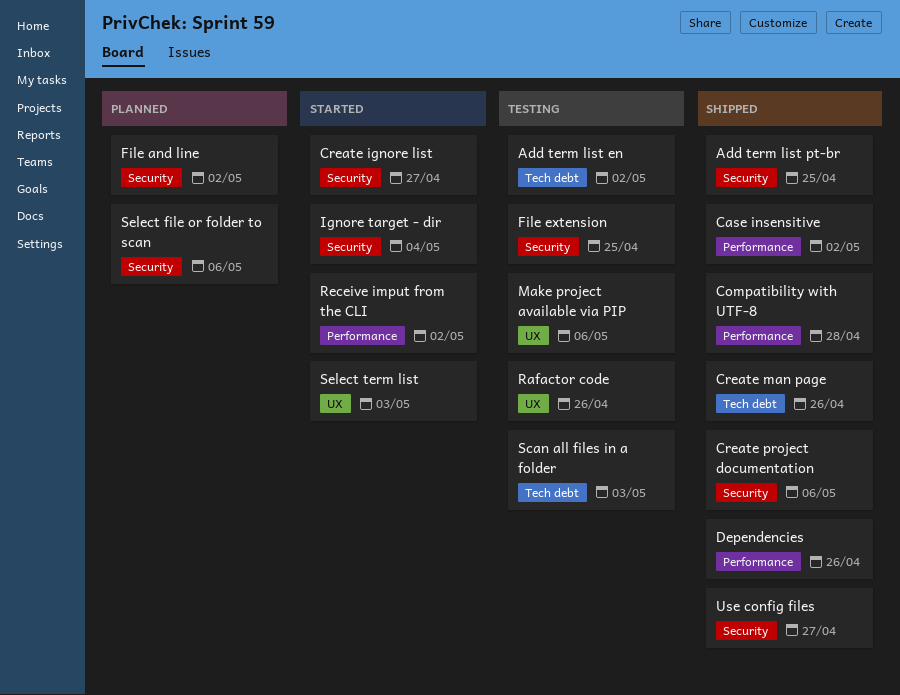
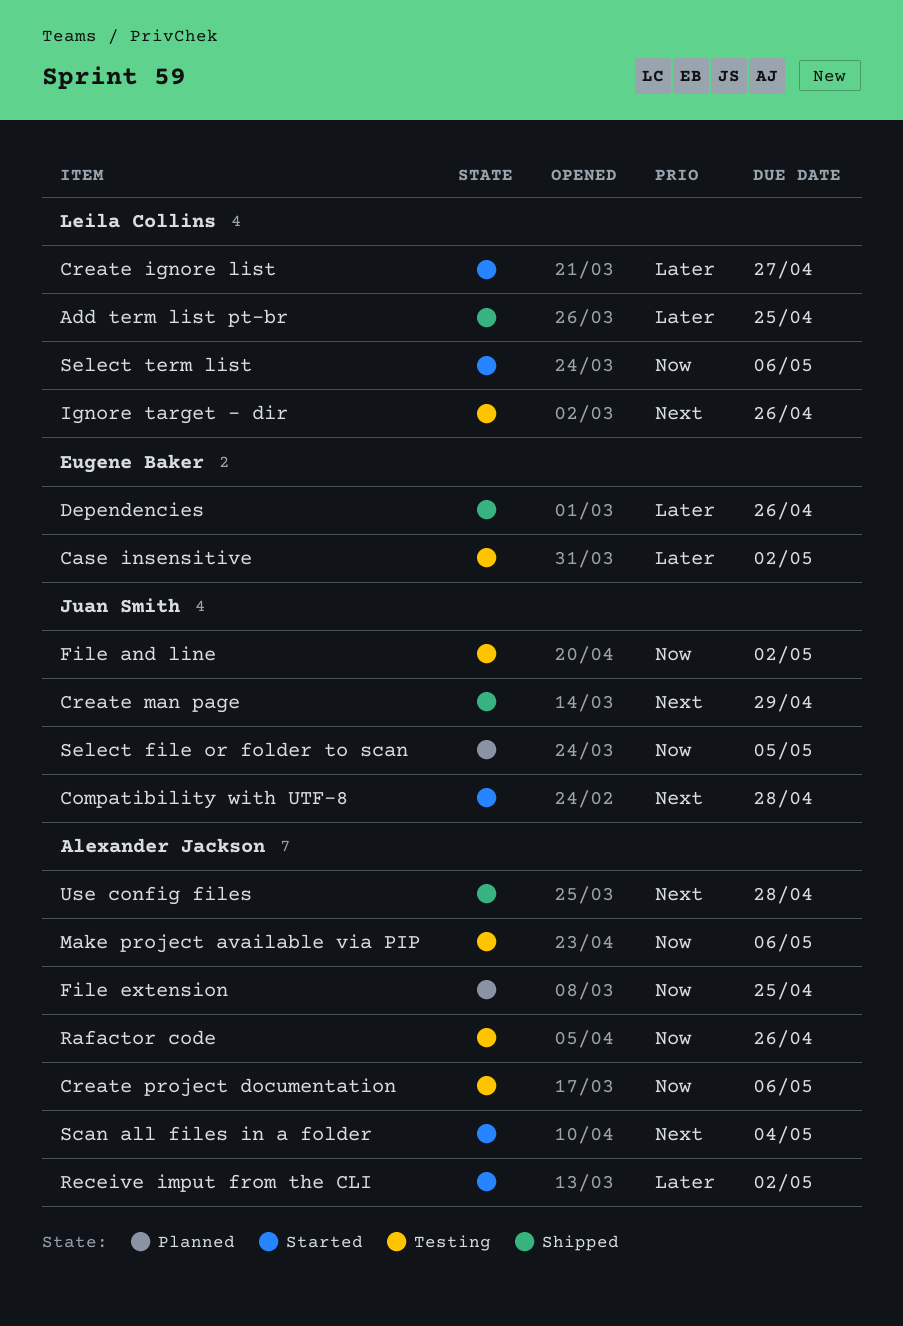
Add term list en: present -> none
Case insensitive, status: Shipped -> Testing
Compatibility with UTF-8, status: Shipped -> Started
Create man page, due: Apr 26 -> Apr 29
Create project documentation, status: Shipped -> Testing
File and line, status: Planned -> Testing
File extension, status: Testing -> Planned
Ignore target - dir, status: Started -> Testing
Ignore target - dir, due: May 4 -> Apr 26
Scan all files in a folder, status: Testing -> Started
Scan all files in a folder, due: May 3 -> May 4
Select file or folder to scan, due: May 6 -> May 5
Select term list, due: May 3 -> May 6
Use config files, due: Apr 27 -> Apr 28

